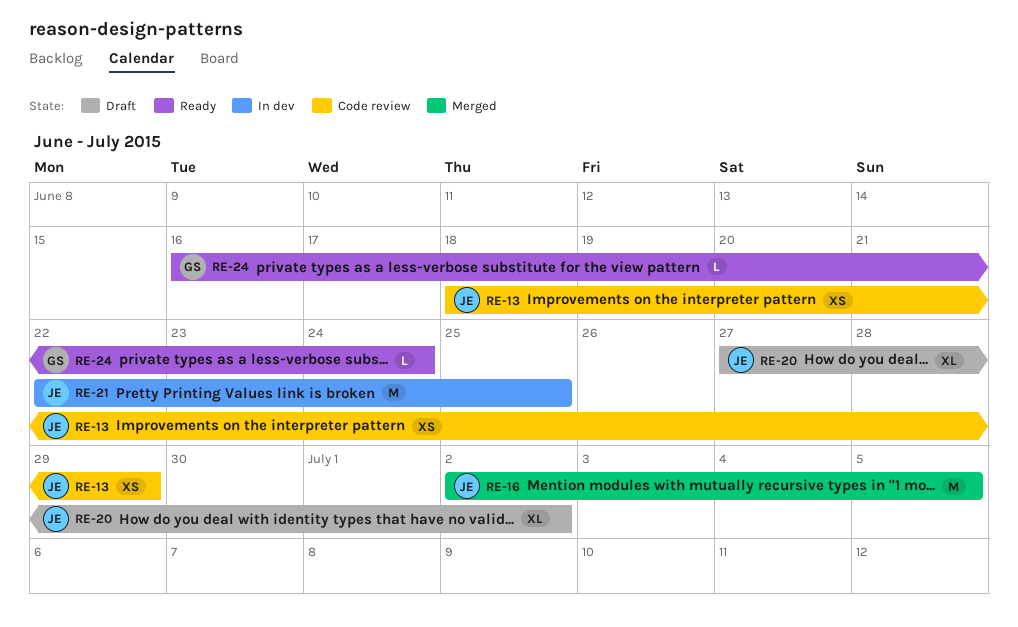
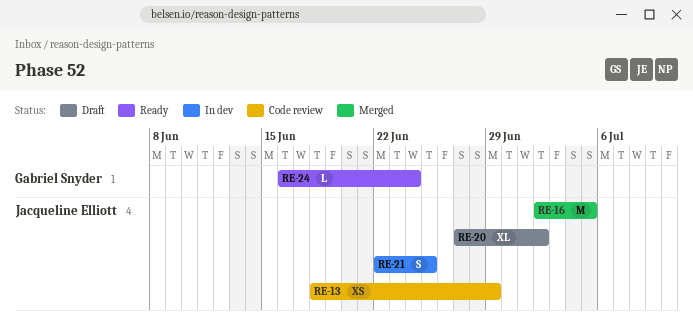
RE-21, estimate: M -> S

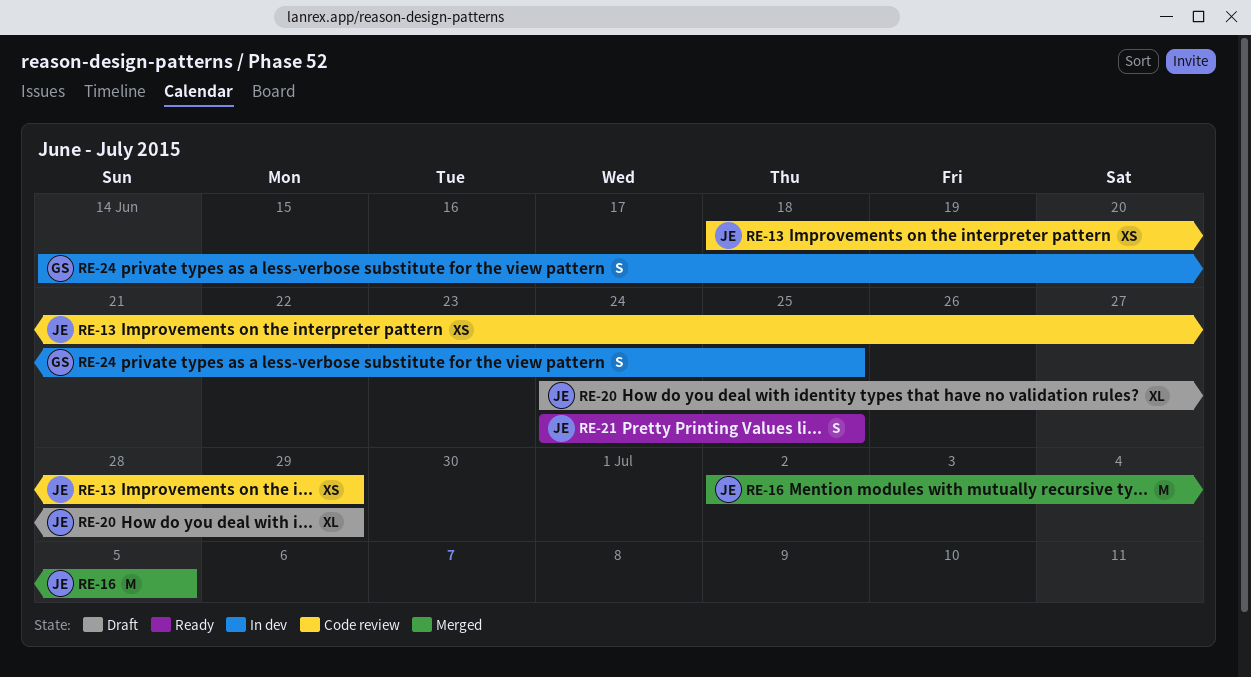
RE-20, start: Jun 27 -> Jun 24
RE-20, due: Jul 2 -> Jun 29
RE-21, status: In dev -> Ready
RE-21, start: Jun 22 -> Jun 24
RE-24, status: Ready -> In dev
RE-24, estimate: L -> S
RE-24, start: Jun 16 -> Jun 14
RE-24, due: Jun 24 -> Jun 25

